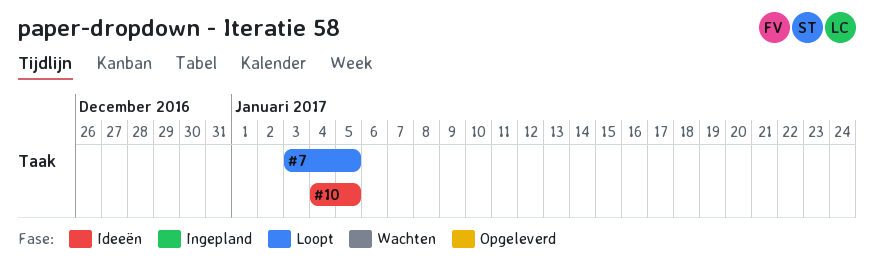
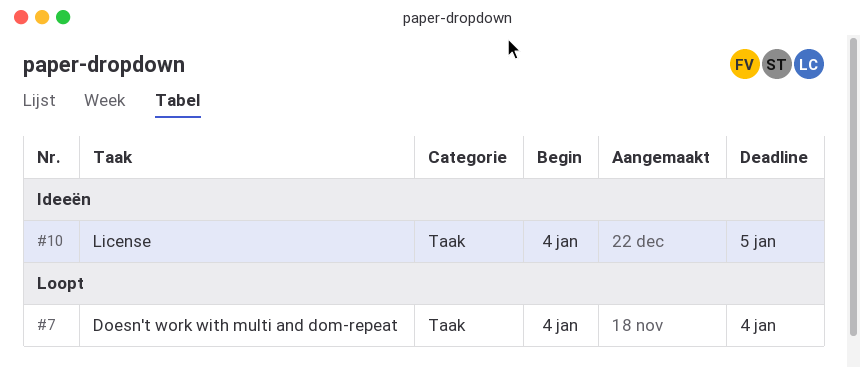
#7, start: Jan 3 -> Jan 4
#7, due: Jan 5 -> Jan 4

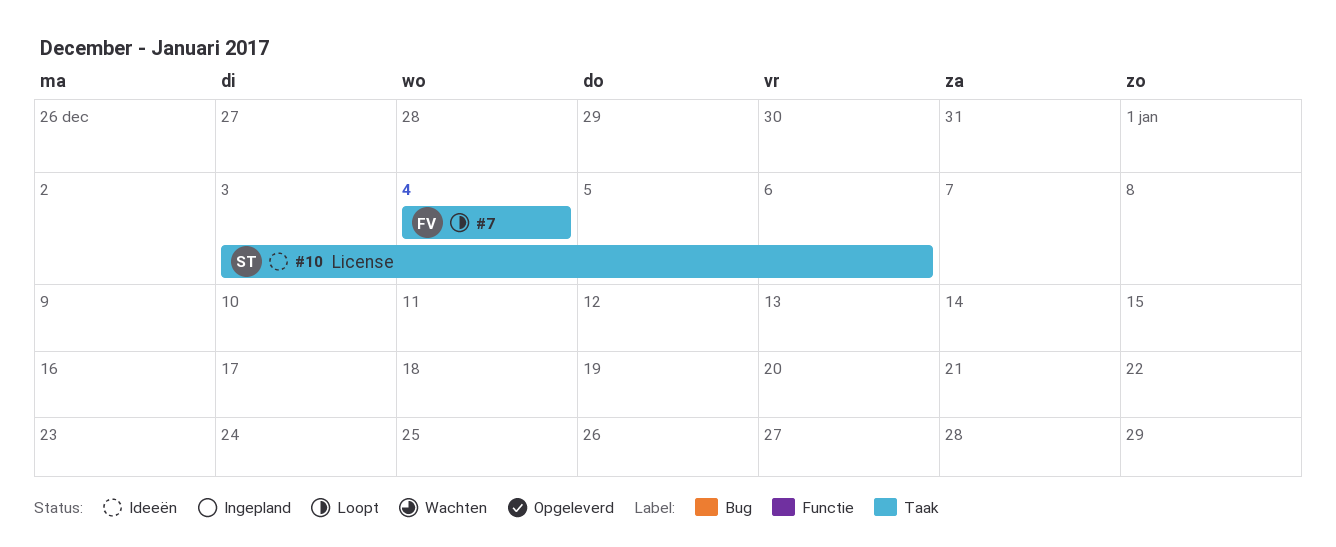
#10, start: Jan 4 -> Jan 3
#10, due: Jan 5 -> Jan 6

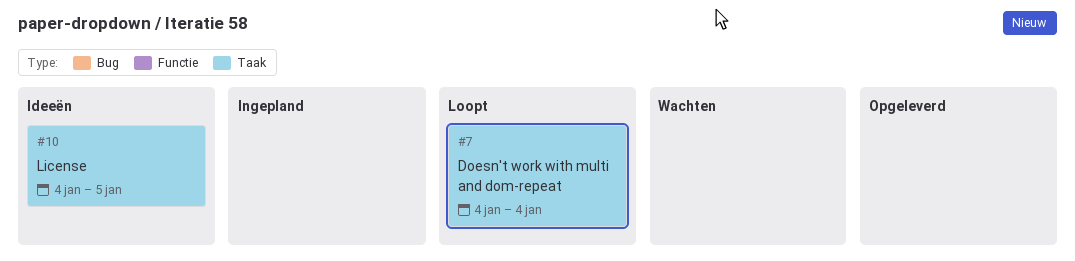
#10, start: Jan 3 -> Jan 4
#10, due: Jan 6 -> Jan 5

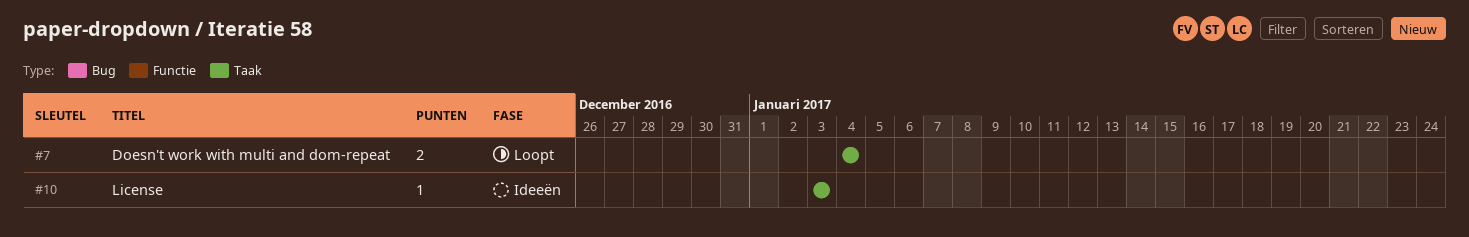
#10, start: Jan 4 -> Jan 3
#10, due: Jan 5 -> Jan 3

